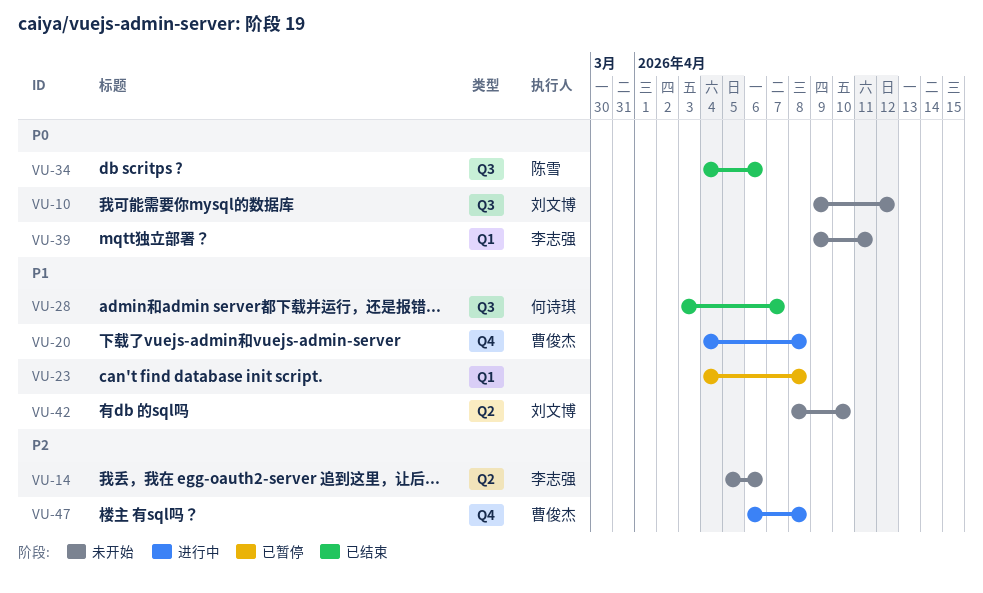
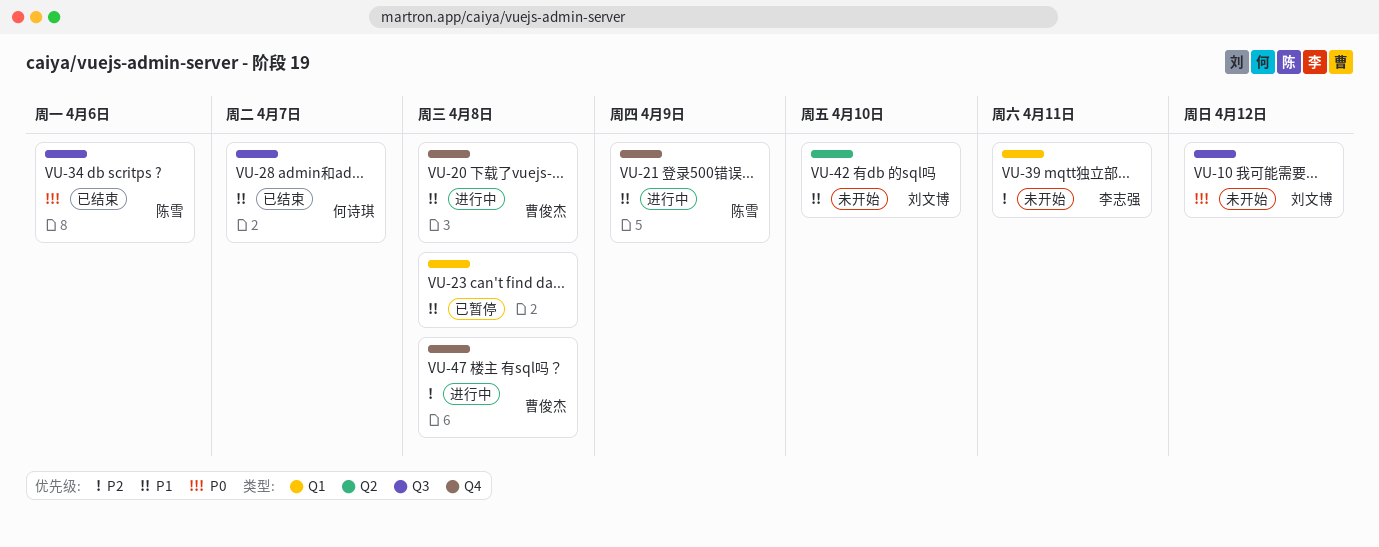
VU-14: present -> none
VU-21: none -> present
VU-39, priority: P0 -> P2

